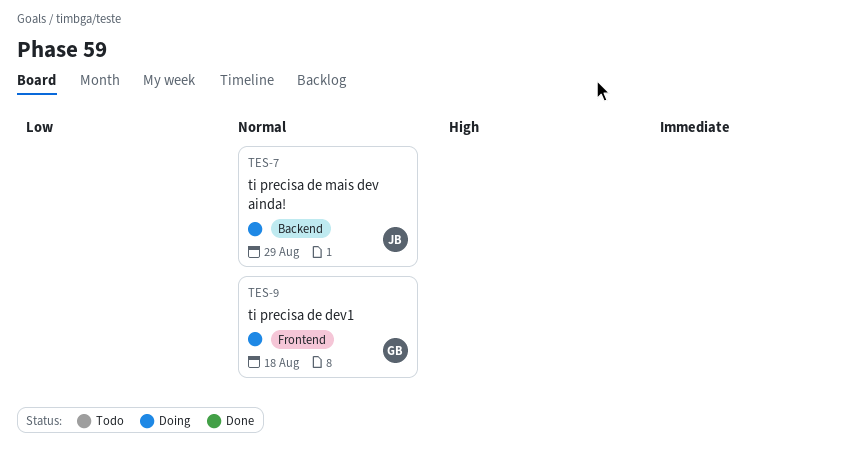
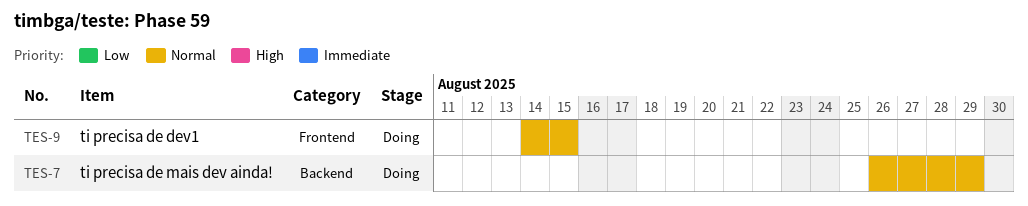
TES-9, due: Aug 18 -> Aug 15

